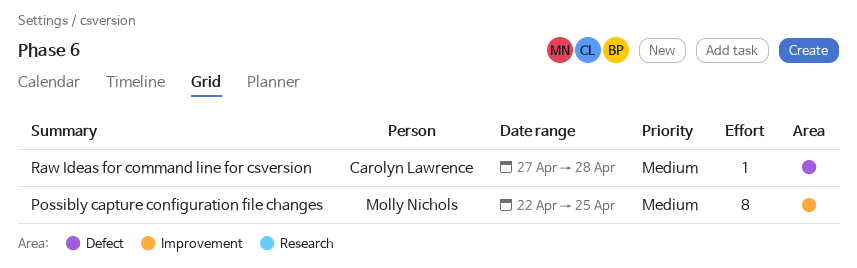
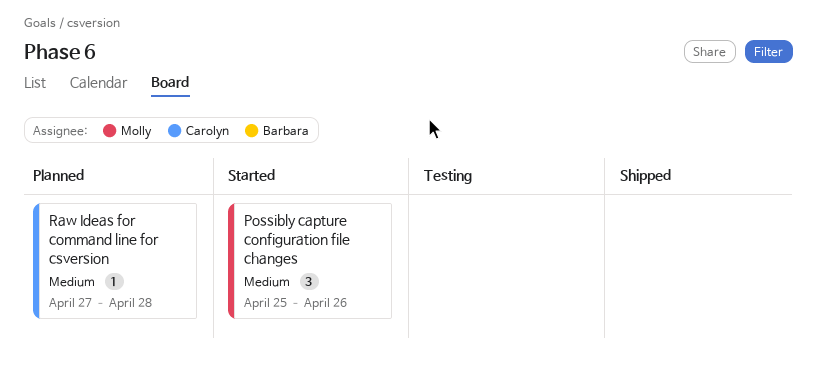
Possibly capture configuration file changes, estimate: 8 -> 3
Possibly capture configuration file changes, start: Apr 22 -> Apr 25
Possibly capture configuration file changes, due: Apr 25 -> Apr 26

